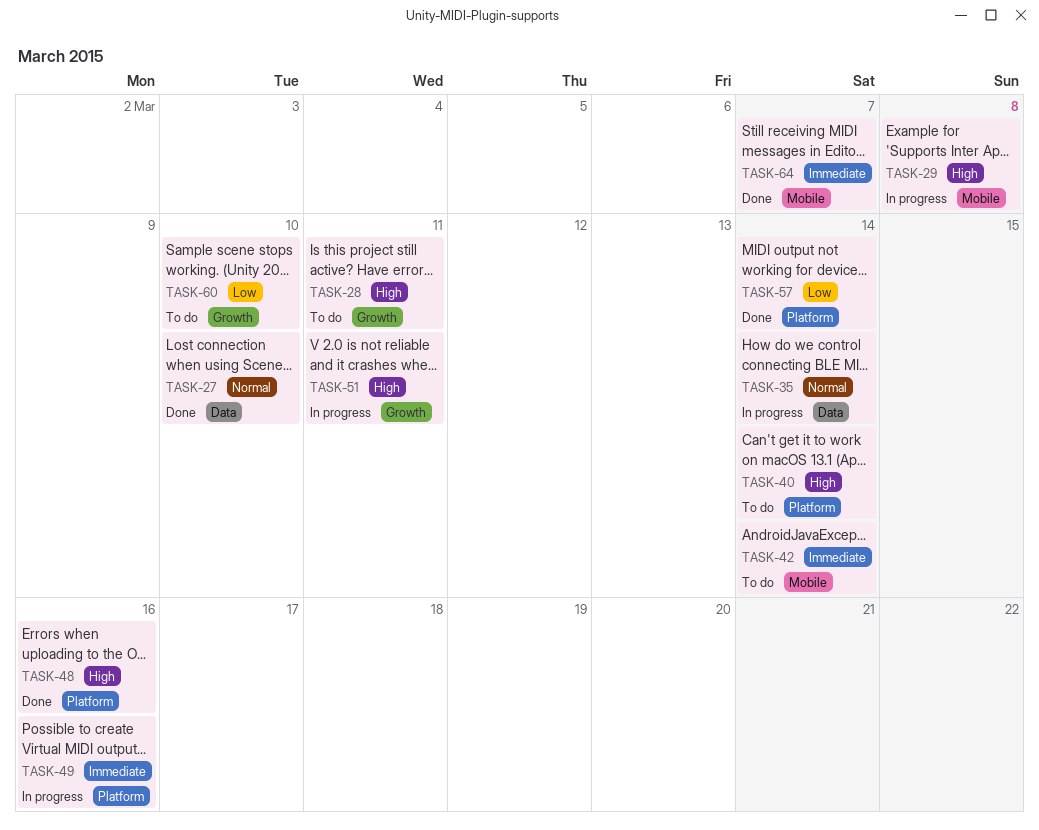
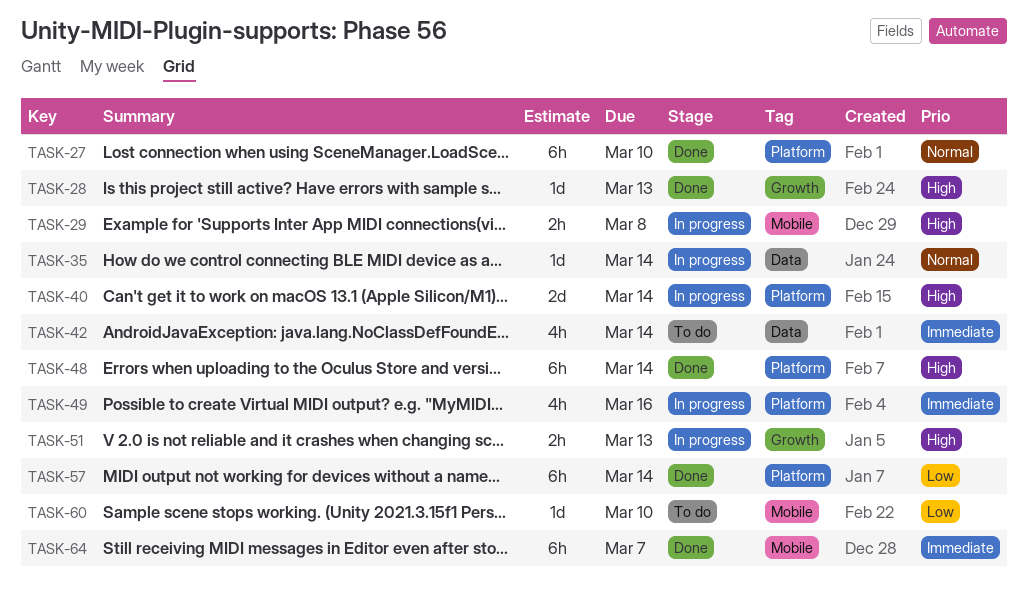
TASK-27, label: Data -> Platform
TASK-28, status: To do -> Done
TASK-28, due: Mar 11 -> Mar 13
TASK-40, status: To do -> In progress
TASK-42, label: Mobile -> Data
TASK-48, due: Mar 16 -> Mar 14
TASK-51, due: Mar 11 -> Mar 13
TASK-60, label: Growth -> Mobile

